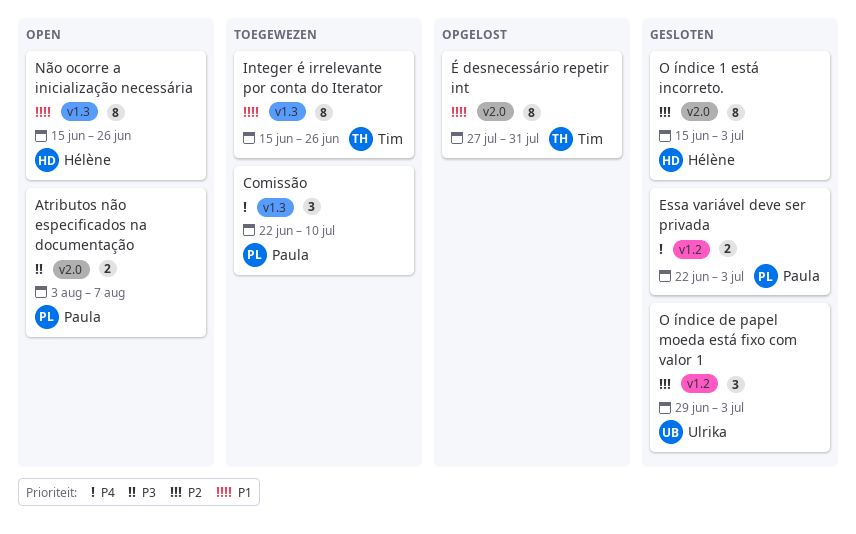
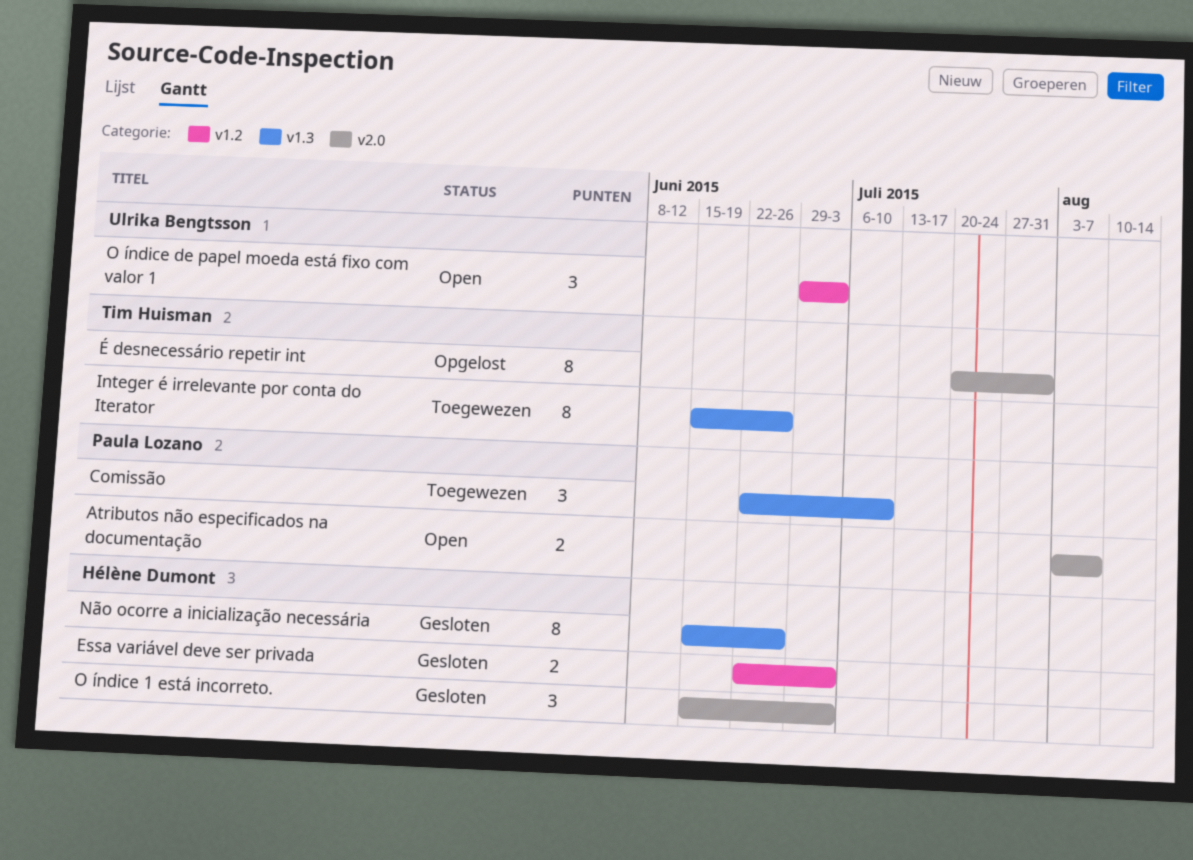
Essa variável deve ser privada, owner: Paula Lozano -> Hélène Dumont
Não ocorre a inicialização necessária, status: Open -> Gesloten
O índice 1 está incorreto., estimate: 8 -> 3
O índice de papel moeda está fixo com valor 1, status: Gesloten -> Open
É desnecessário repetir int, start: Jul 27 -> Jul 20

